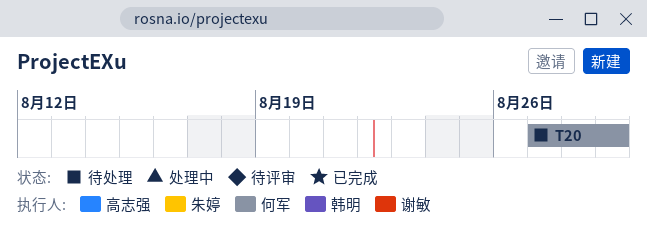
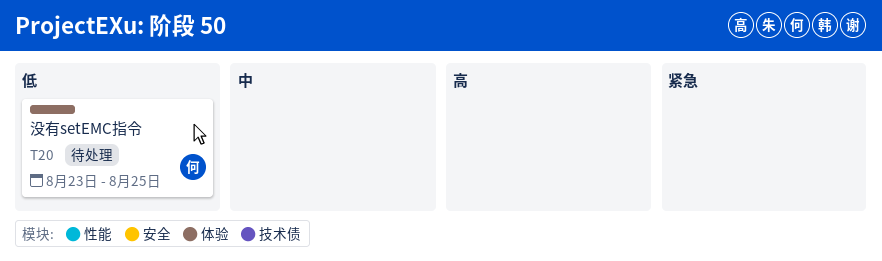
T20, start: Aug 27 -> Aug 23
T20, due: Aug 29 -> Aug 25

